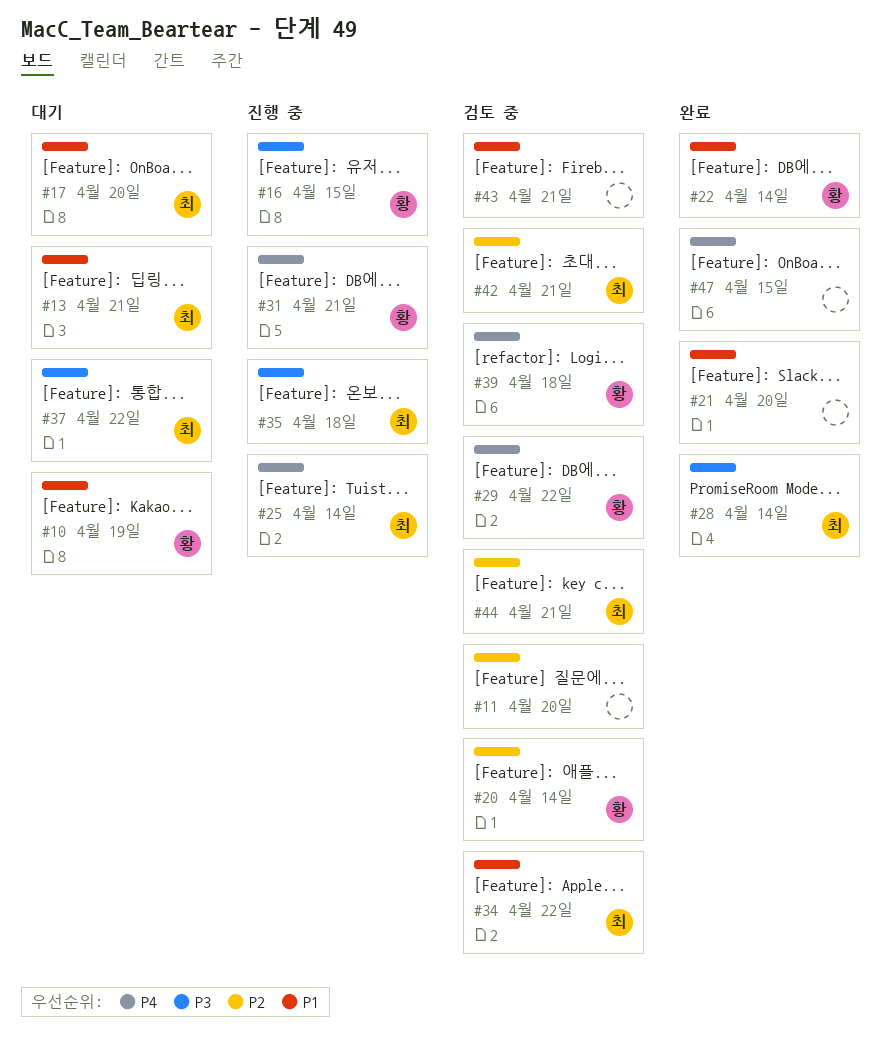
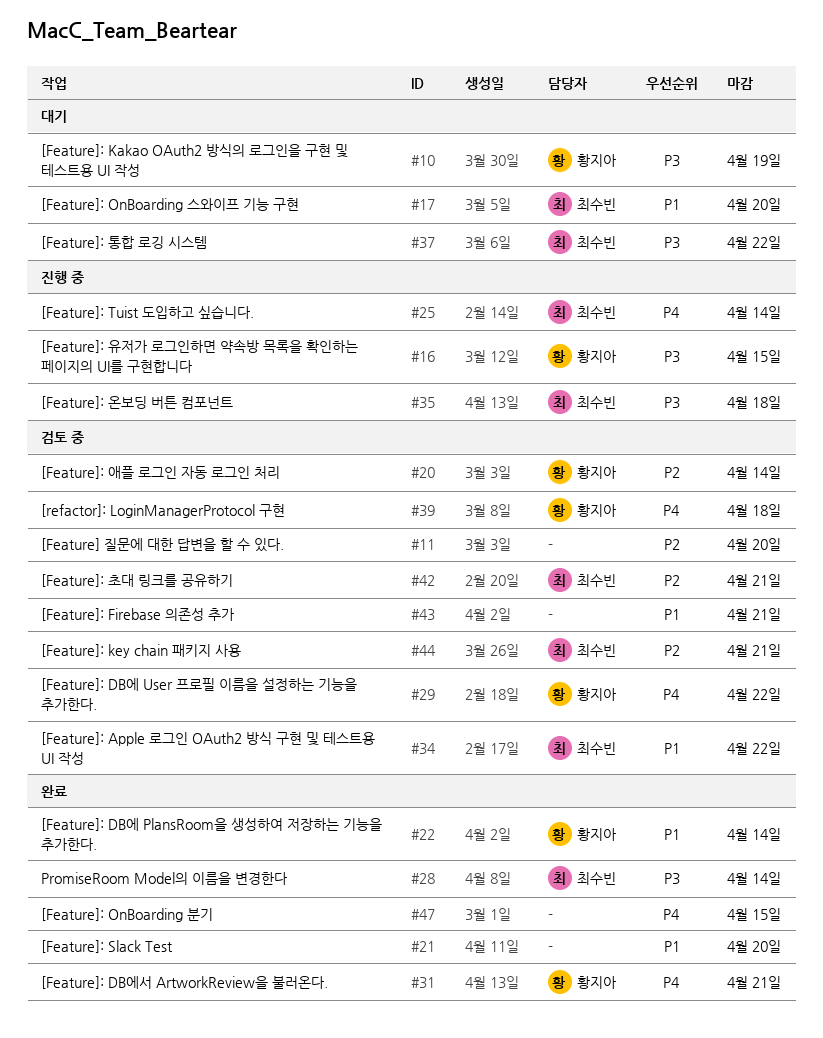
#10, priority: P1 -> P3
#13: present -> none
#31, status: 진행 중 -> 완료

